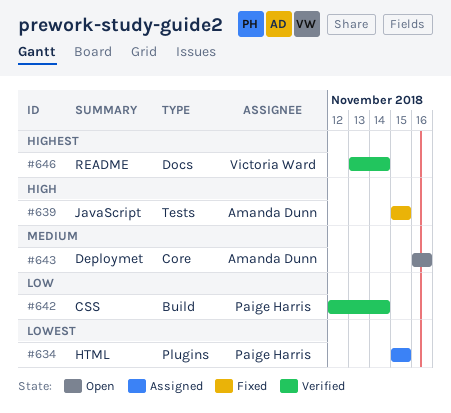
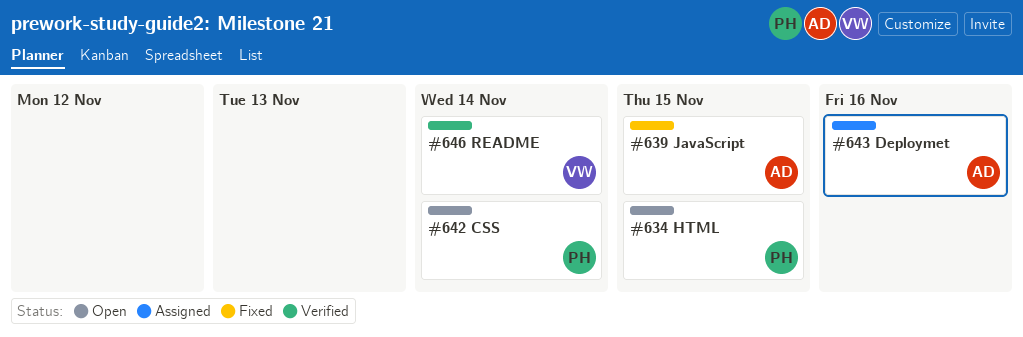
#634, status: Assigned -> Open
#642, status: Verified -> Open
#643, status: Open -> Assigned

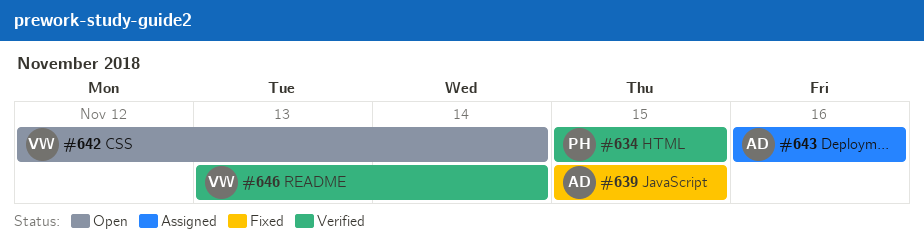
#634, status: Open -> Verified
#642, owner: PH -> VW

